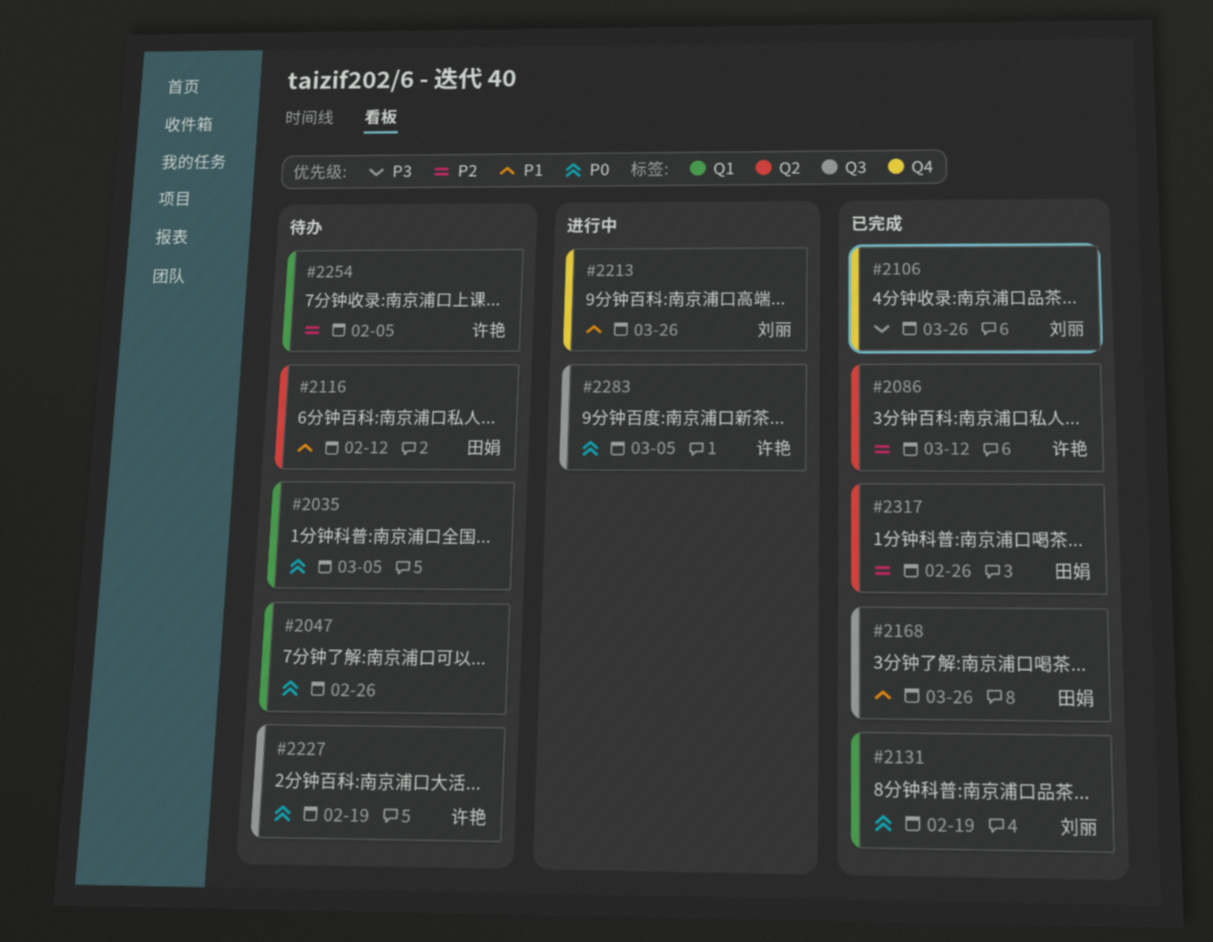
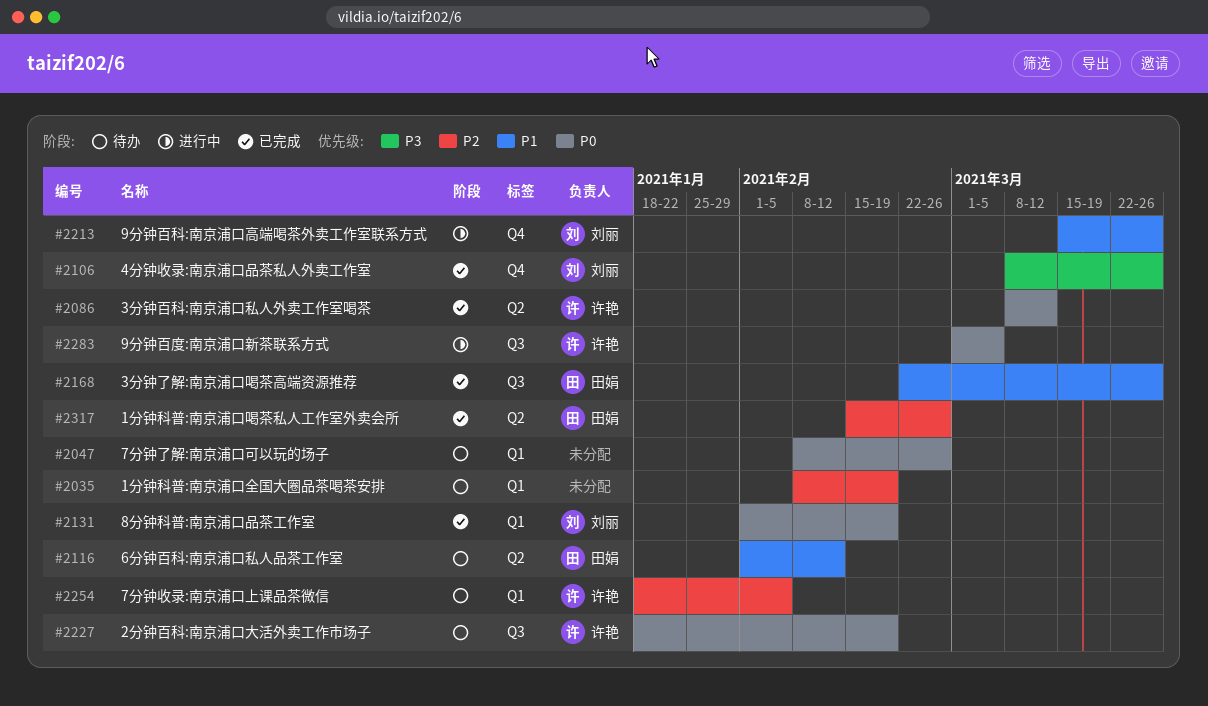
#2035, priority: P0 -> P2
#2035, due: Mar 5 -> Feb 19
#2086, priority: P2 -> P0

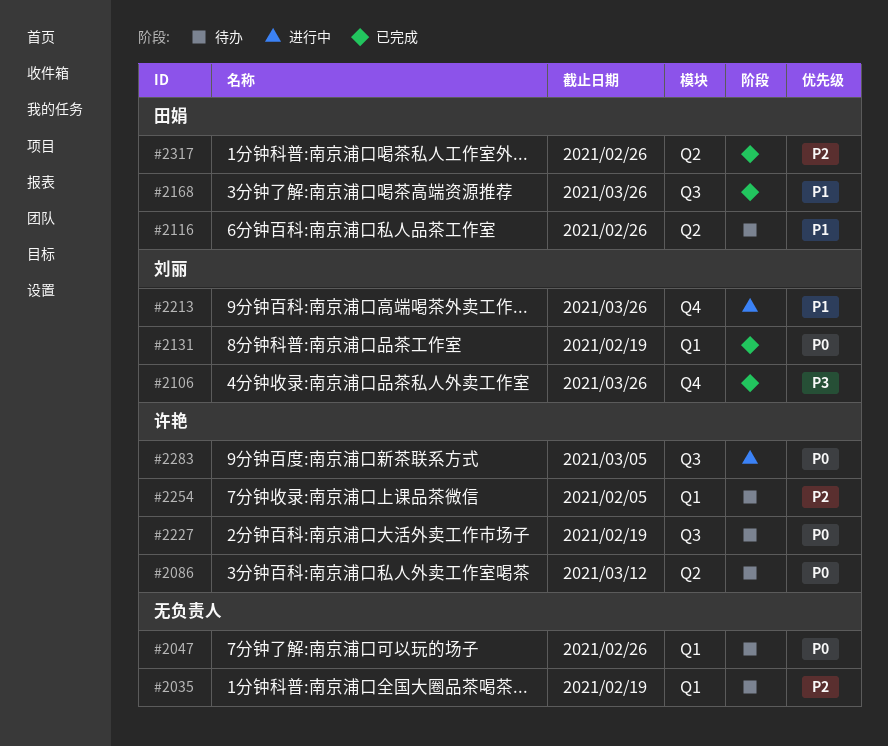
#2086, status: 已完成 -> 待办
#2116, due: Feb 12 -> Feb 26

